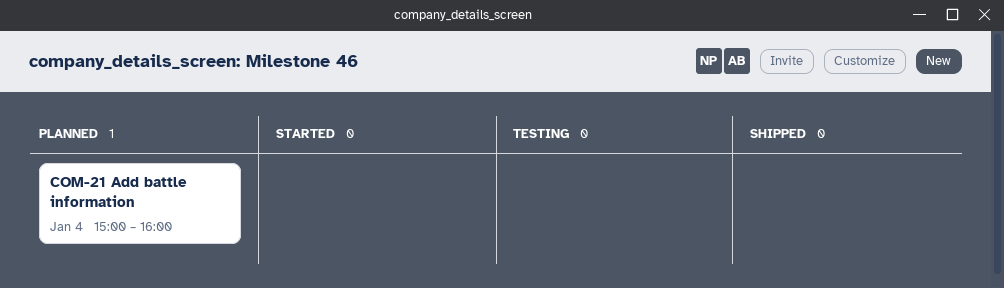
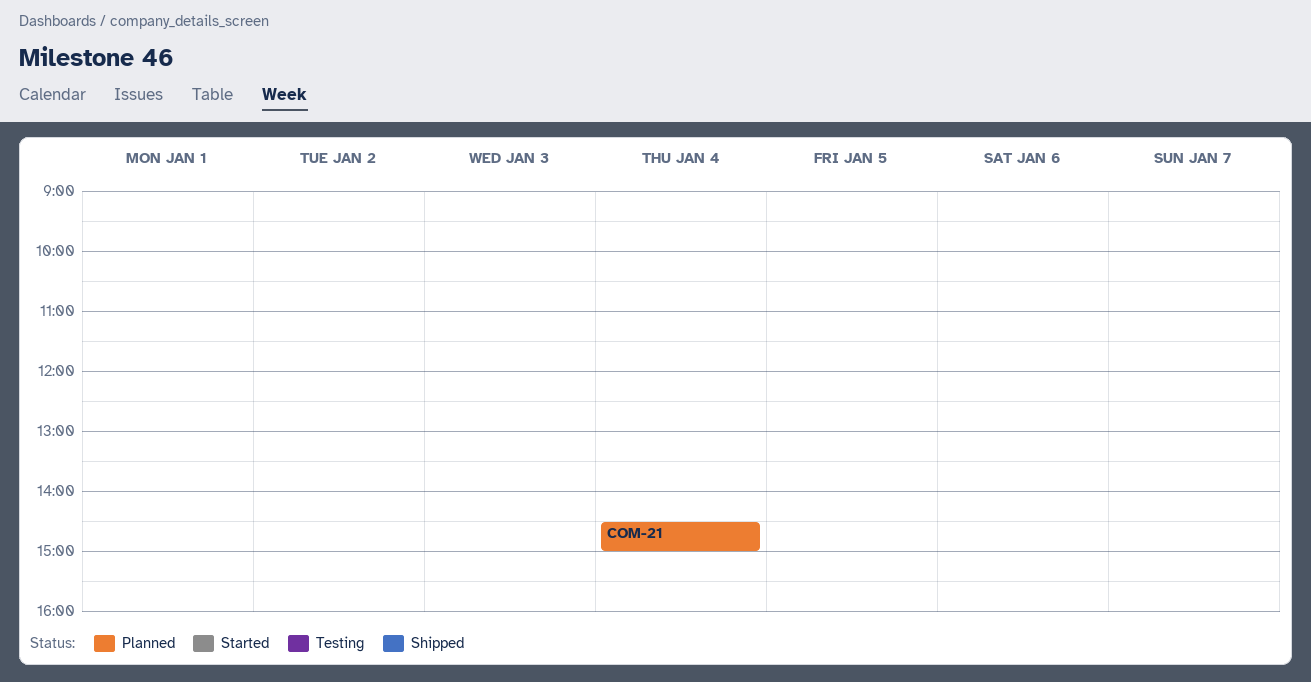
COM-21, begins: 15:00 -> 14:30
COM-21, ends: 16:00 -> 15:00

